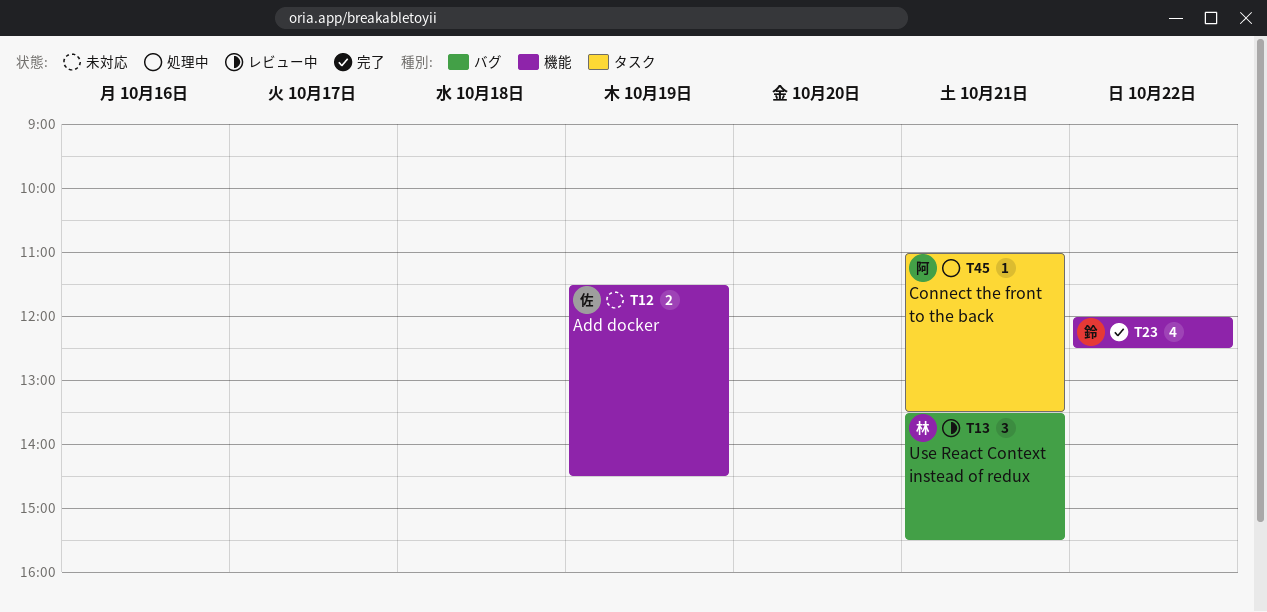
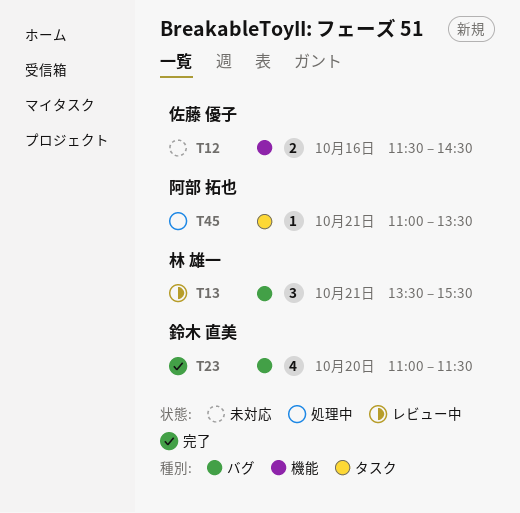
T12, day: Oct 19 -> Oct 16
T23, label: 機能 -> バグ
T23, day: Oct 22 -> Oct 20
T23, begins: 12:00 -> 11:00
T23, ends: 12:30 -> 11:30

